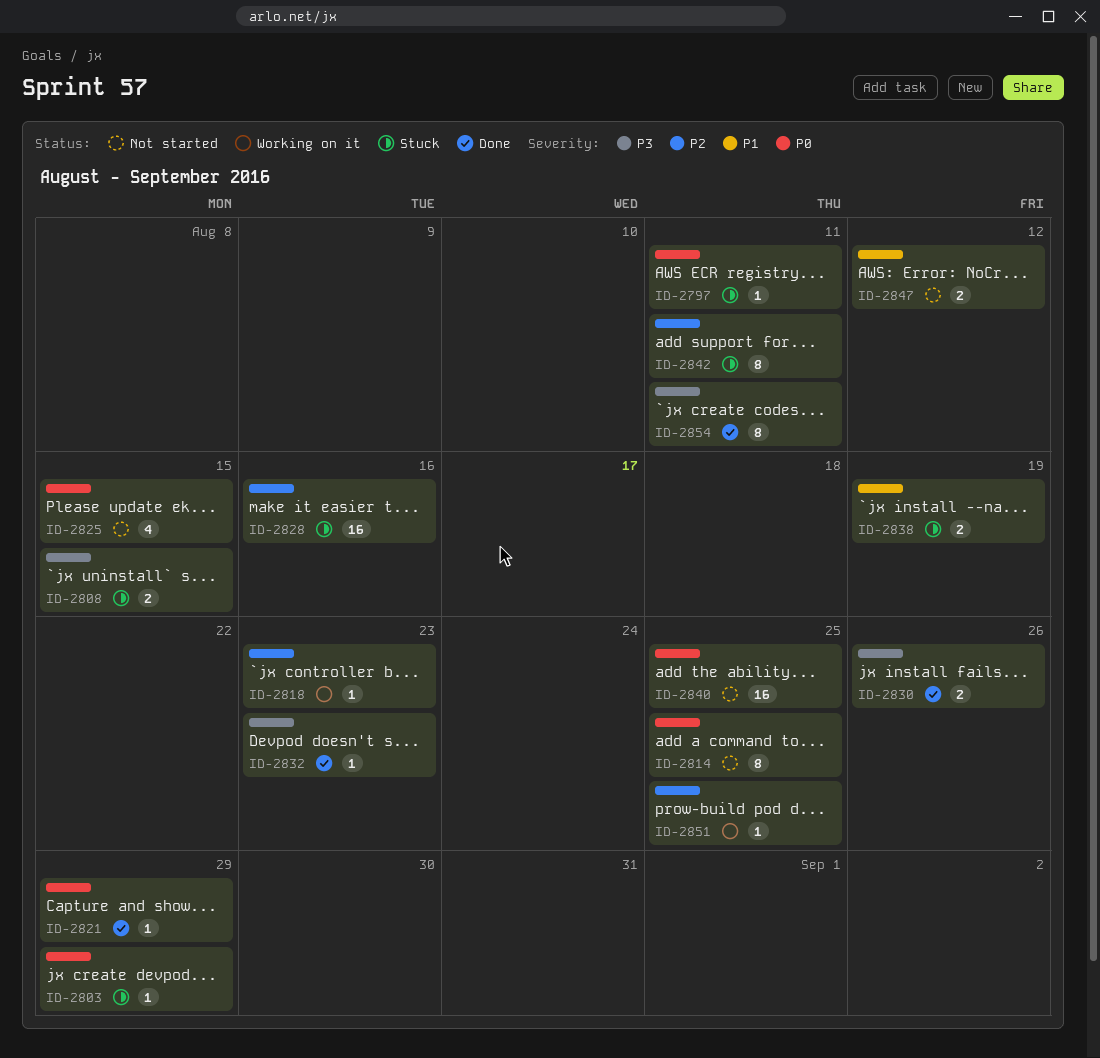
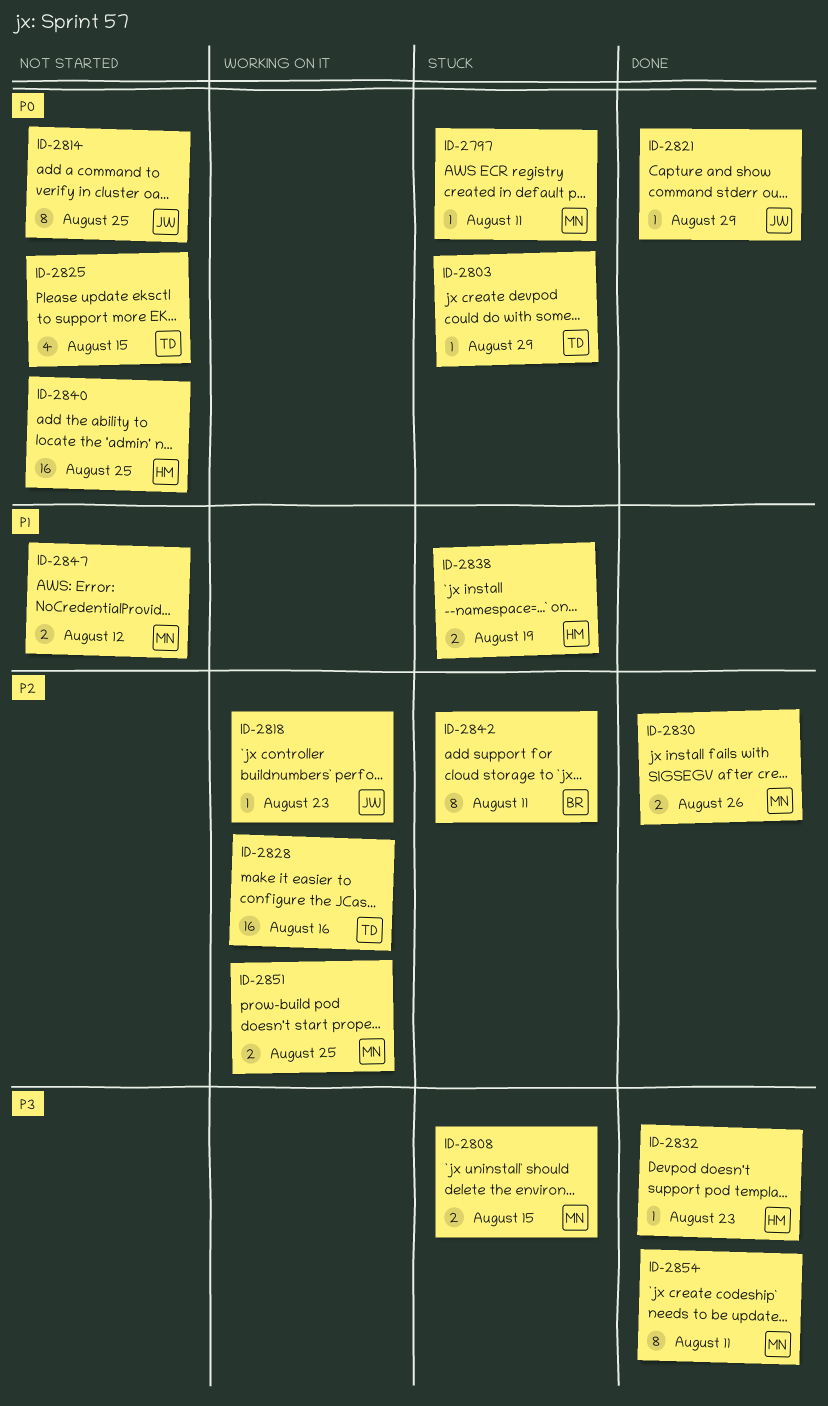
ID-2828, status: Stuck -> Working on it
ID-2830, priority: P3 -> P2
ID-2851, estimate: 1 -> 2

